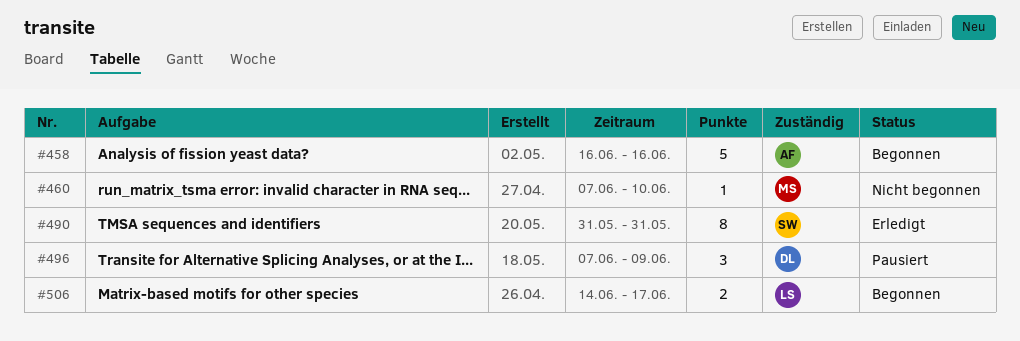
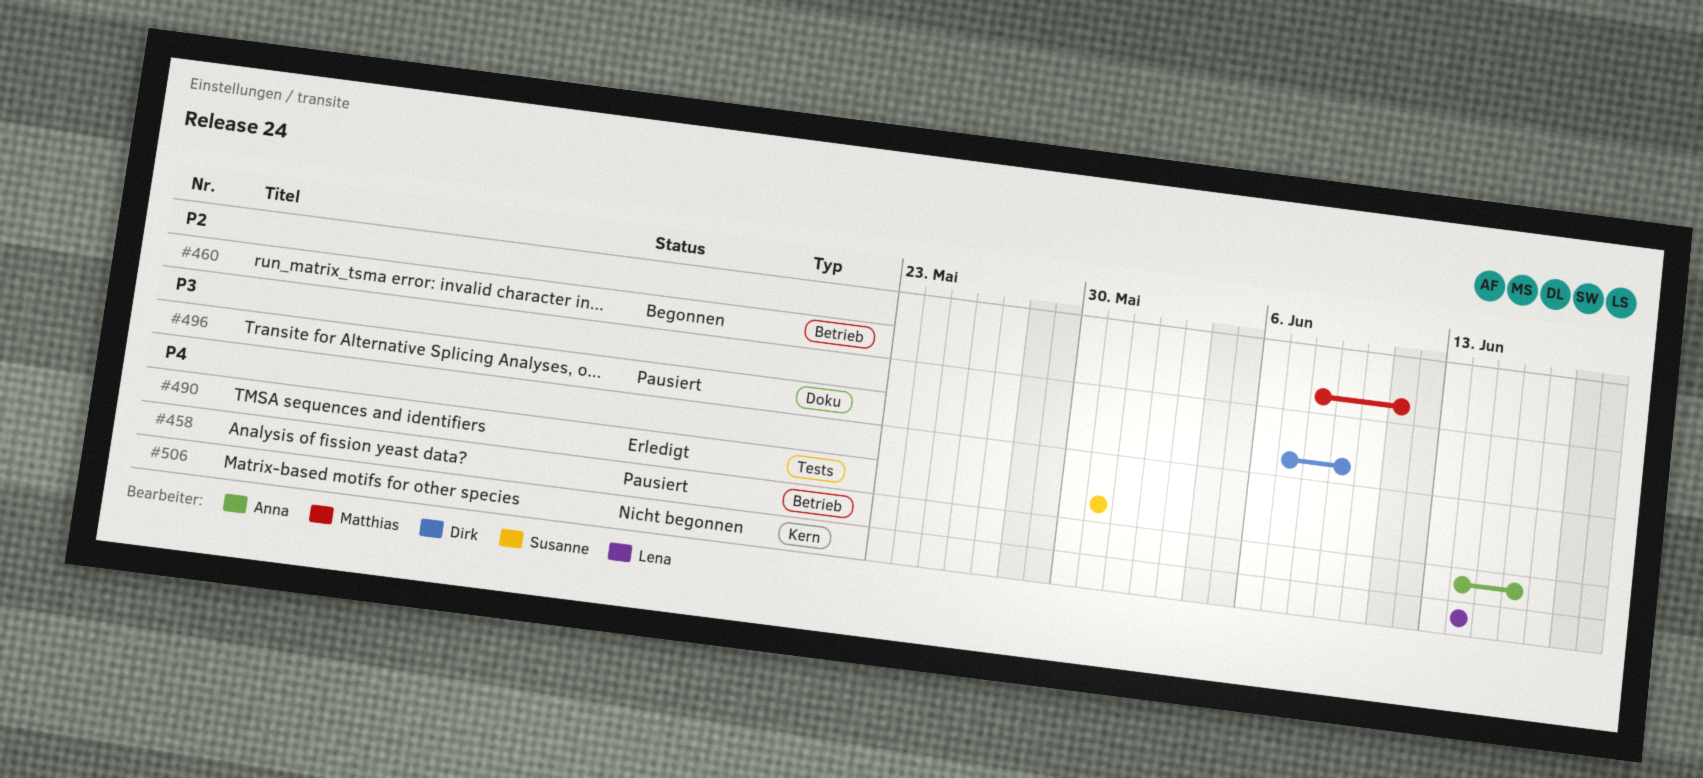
#458, status: Begonnen -> Pausiert
#458, start: Jun 16 -> Jun 14
#460, status: Nicht begonnen -> Begonnen
#460, start: Jun 7 -> Jun 8
#460, due: Jun 10 -> Jun 11
#506, status: Begonnen -> Nicht begonnen
#506, due: Jun 17 -> Jun 14

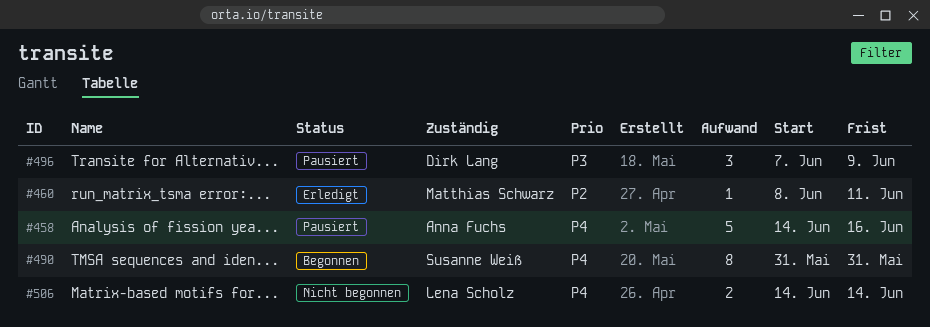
#460, status: Begonnen -> Erledigt
#490, status: Erledigt -> Begonnen

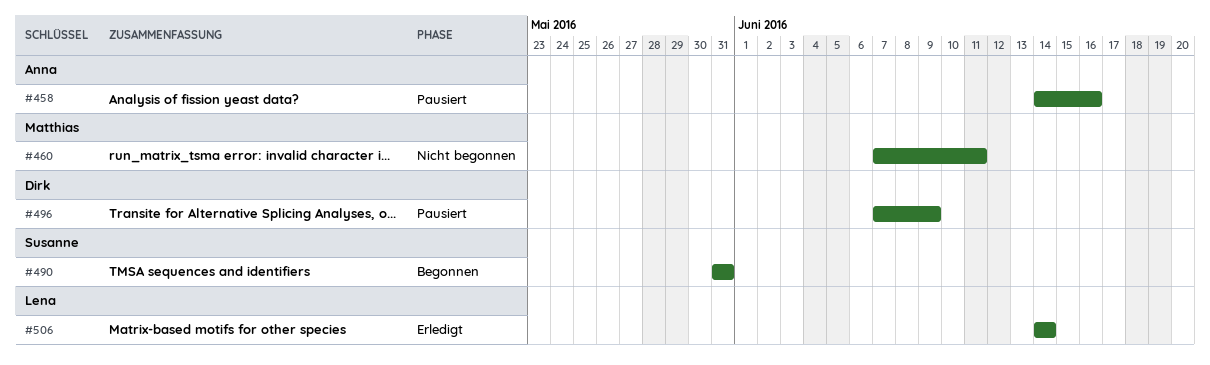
#460, status: Erledigt -> Nicht begonnen
#460, start: Jun 8 -> Jun 7
#506, status: Nicht begonnen -> Erledigt

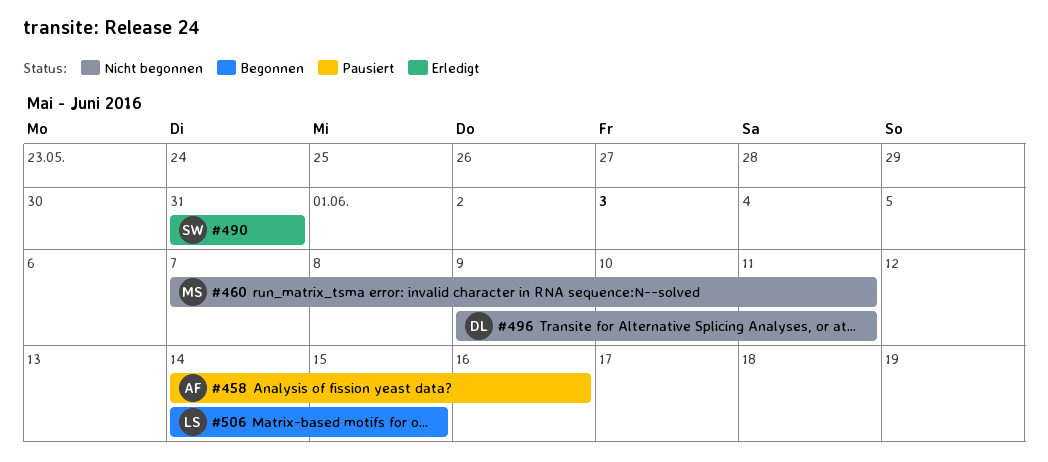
#490, status: Begonnen -> Erledigt
#496, status: Pausiert -> Nicht begonnen
#496, start: Jun 7 -> Jun 9
#496, due: Jun 9 -> Jun 11
#506, status: Erledigt -> Begonnen
#506, due: Jun 14 -> Jun 15

